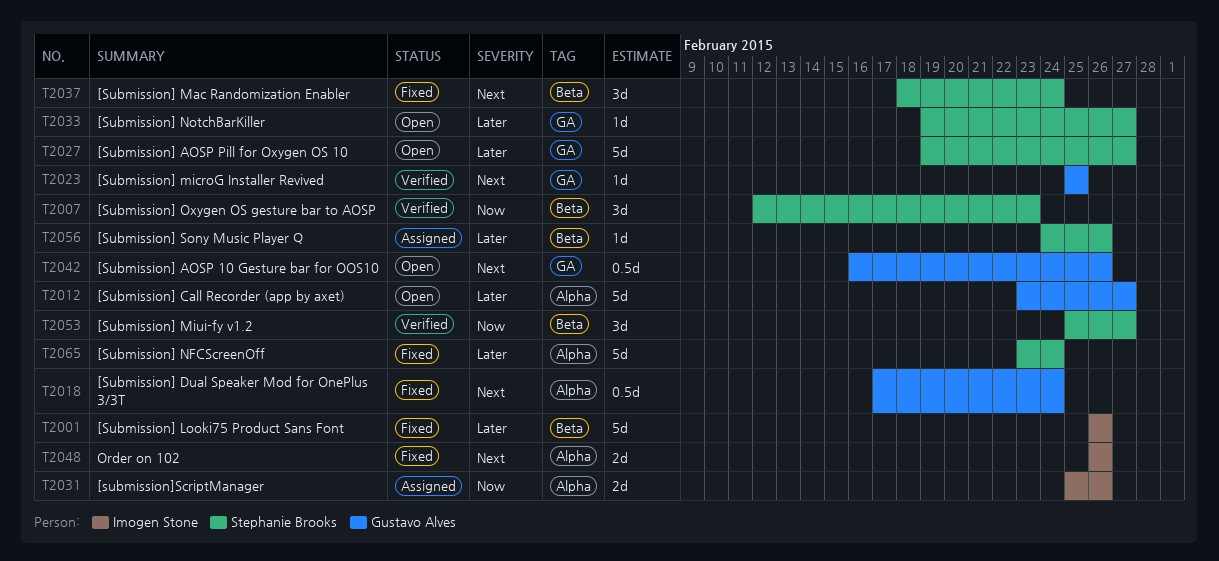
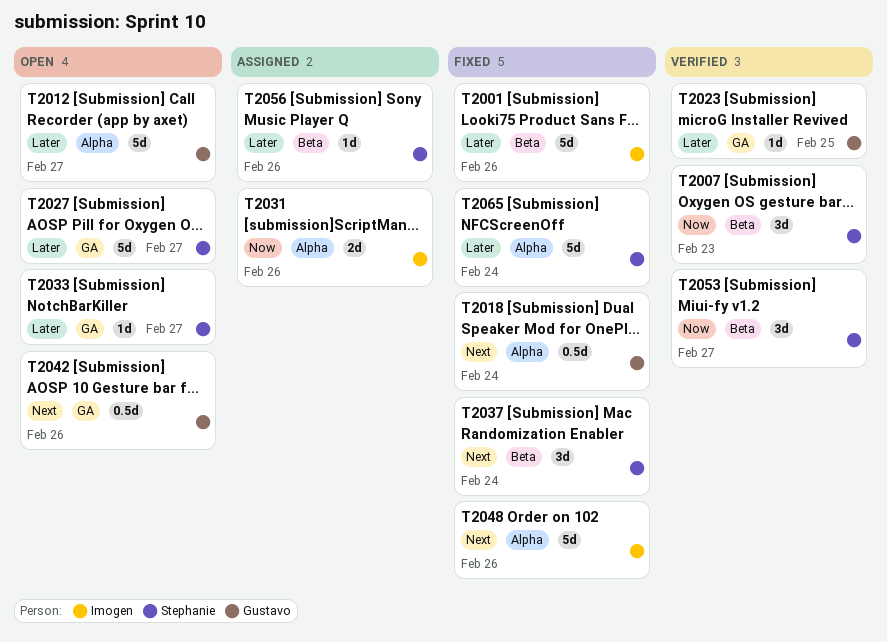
T2023, priority: Next -> Later
T2048, estimate: 2d -> 5d

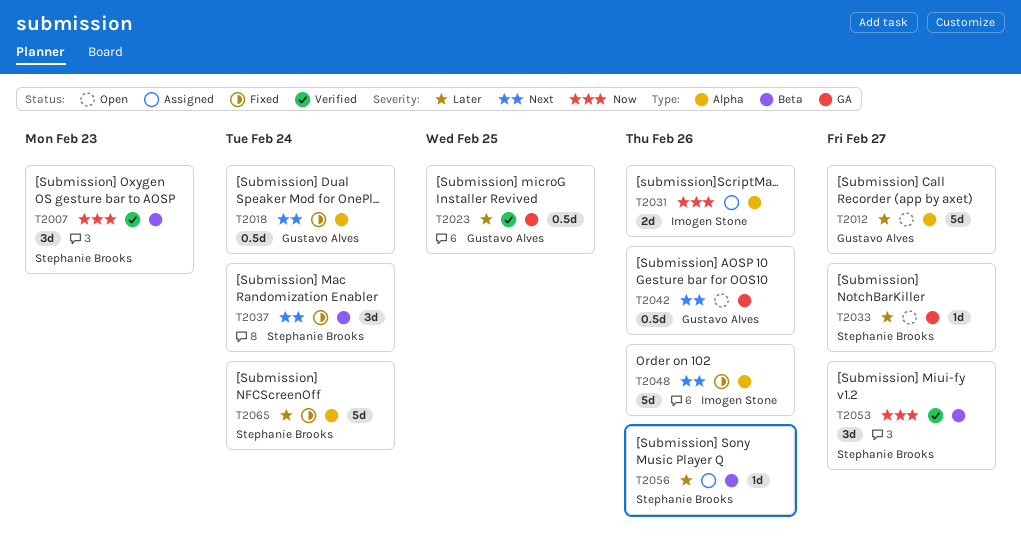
T2001: present -> none
T2023, estimate: 1d -> 0.5d
T2027: present -> none

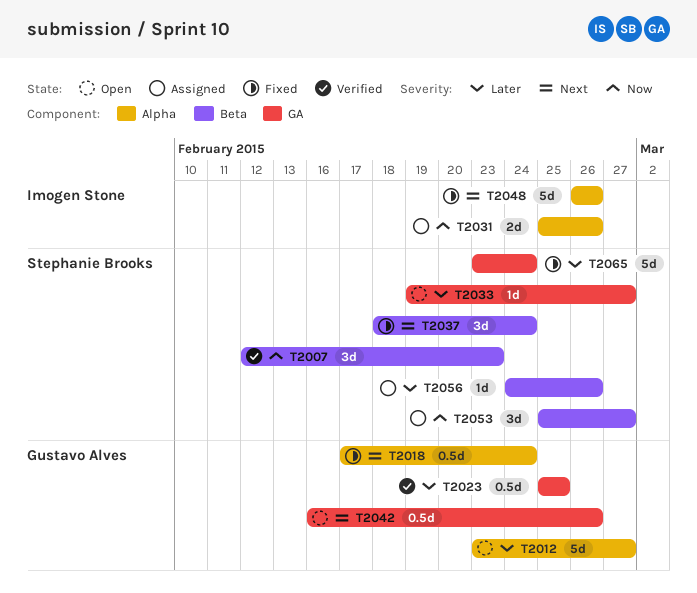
T2053, status: Verified -> Assigned
T2065, label: Alpha -> GA

